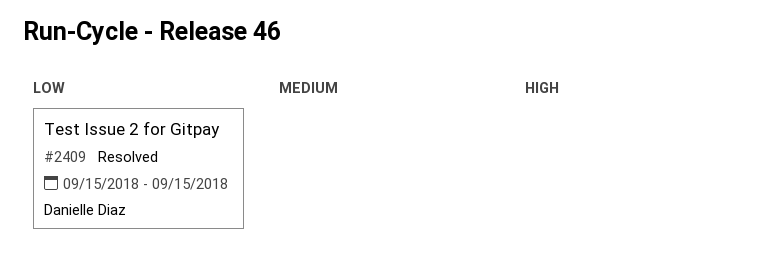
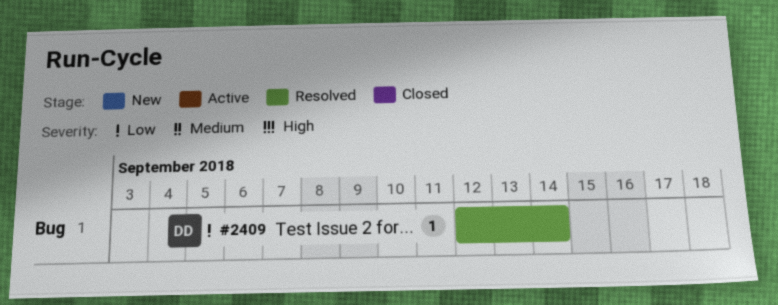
#2409, start: Sep 15 -> Sep 12
#2409, due: Sep 15 -> Sep 14

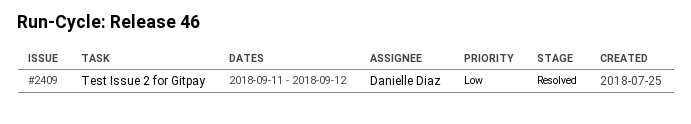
#2409, start: Sep 12 -> Sep 11
#2409, due: Sep 14 -> Sep 12

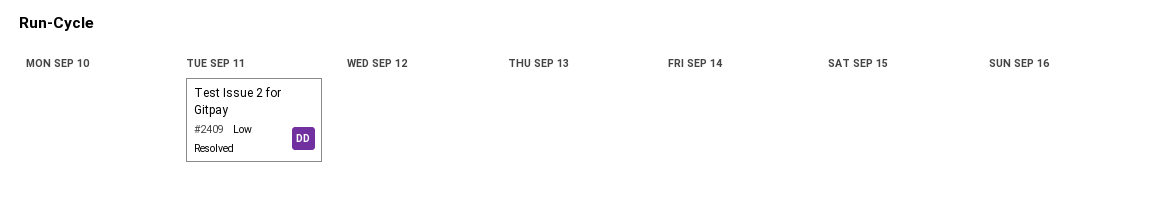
#2409, due: Sep 12 -> Sep 11

